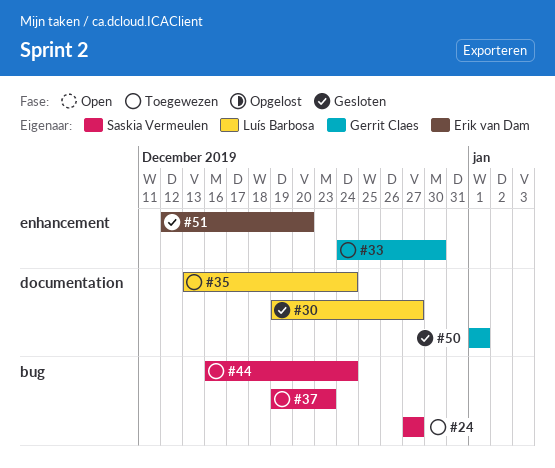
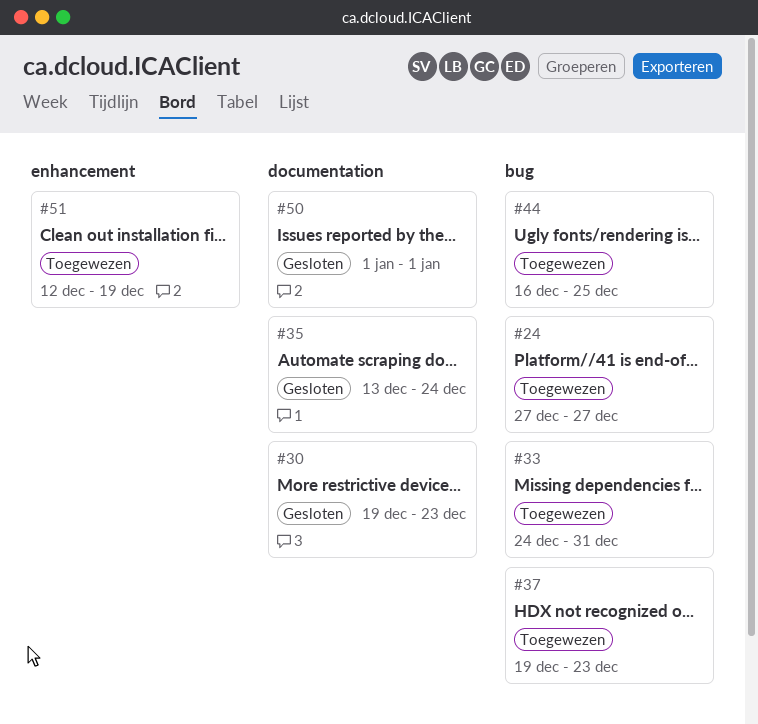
#30, due: Dec 27 -> Dec 23
#33, label: enhancement -> bug
#33, due: Dec 30 -> Dec 31
#35, status: Toegewezen -> Gesloten
#44, due: Dec 24 -> Dec 25
#51, status: Gesloten -> Toegewezen
#51, due: Dec 20 -> Dec 19

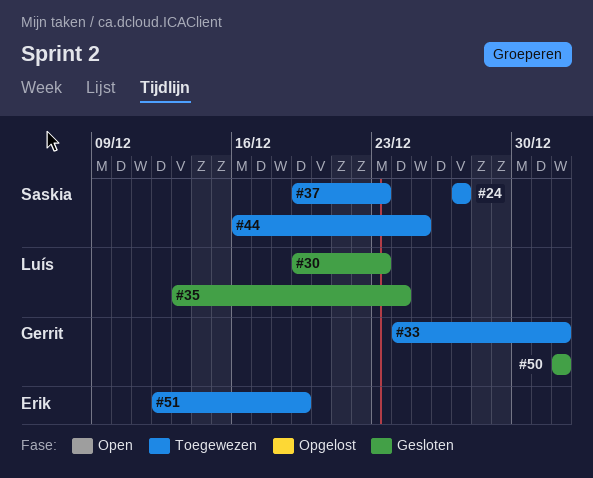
#33, due: Dec 31 -> Jan 1

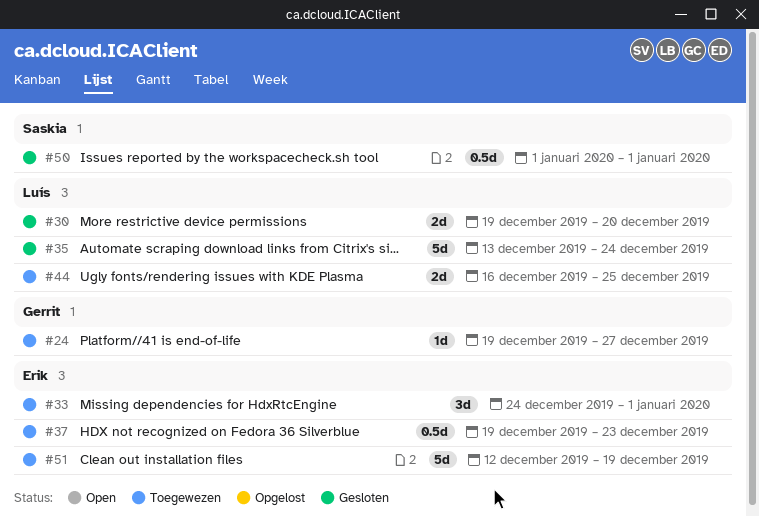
#24, owner: Saskia -> Gerrit
#24, start: Dec 27 -> Dec 19
#30, due: Dec 23 -> Dec 20
#33, owner: Gerrit -> Erik
#37, owner: Saskia -> Erik
#44, owner: Saskia -> Luís
#50, owner: Gerrit -> Saskia

